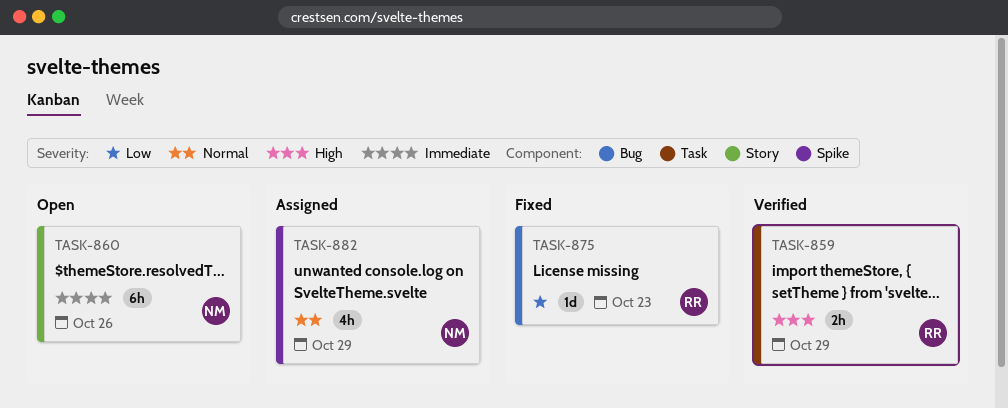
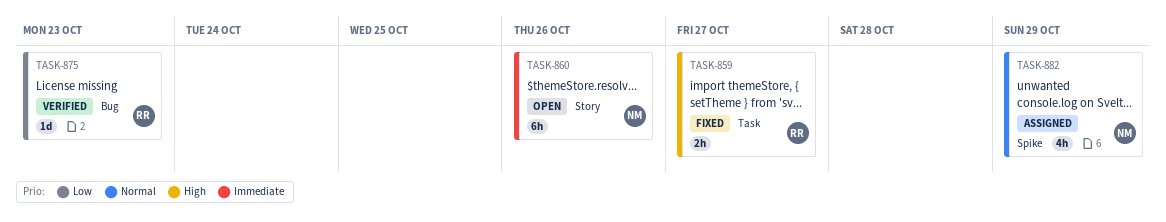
TASK-859, status: Verified -> Fixed
TASK-859, due: Oct 29 -> Oct 27
TASK-875, status: Fixed -> Verified

